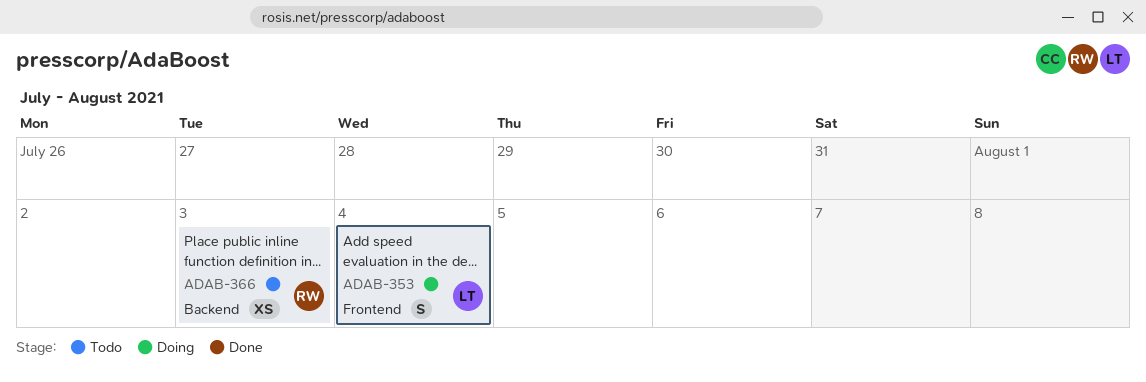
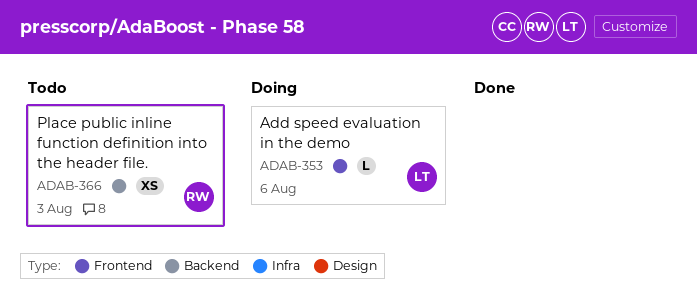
ADAB-353, estimate: S -> L
ADAB-353, due: Aug 4 -> Aug 6

